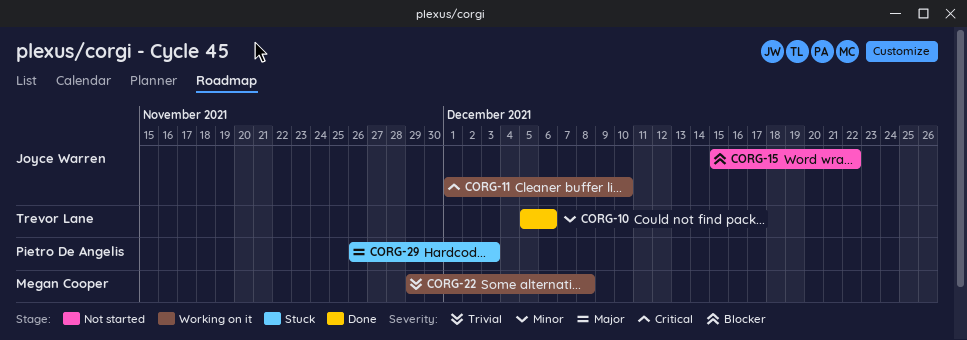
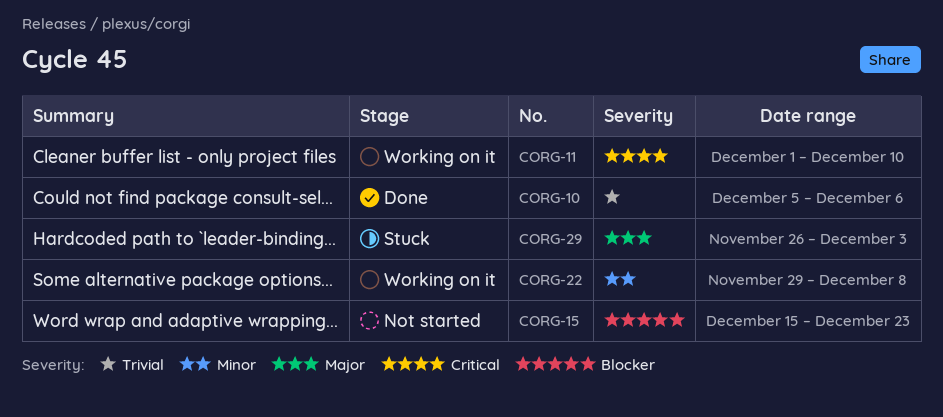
CORG-10, priority: Minor -> Trivial
CORG-15, due: Dec 22 -> Dec 23
CORG-22, priority: Trivial -> Minor

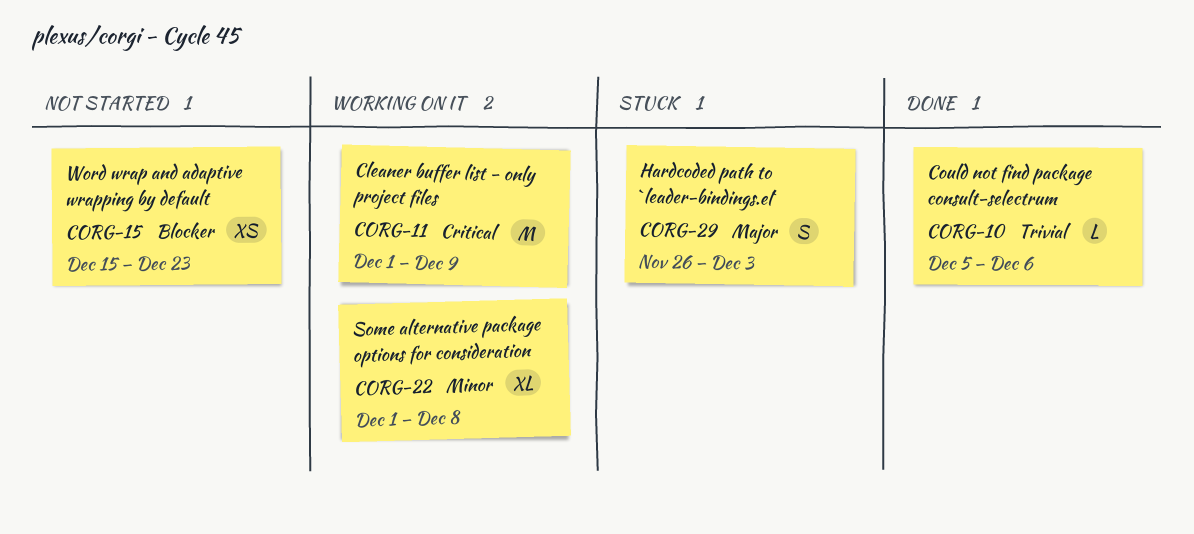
CORG-11, due: Dec 10 -> Dec 9
CORG-22, start: Nov 29 -> Dec 1

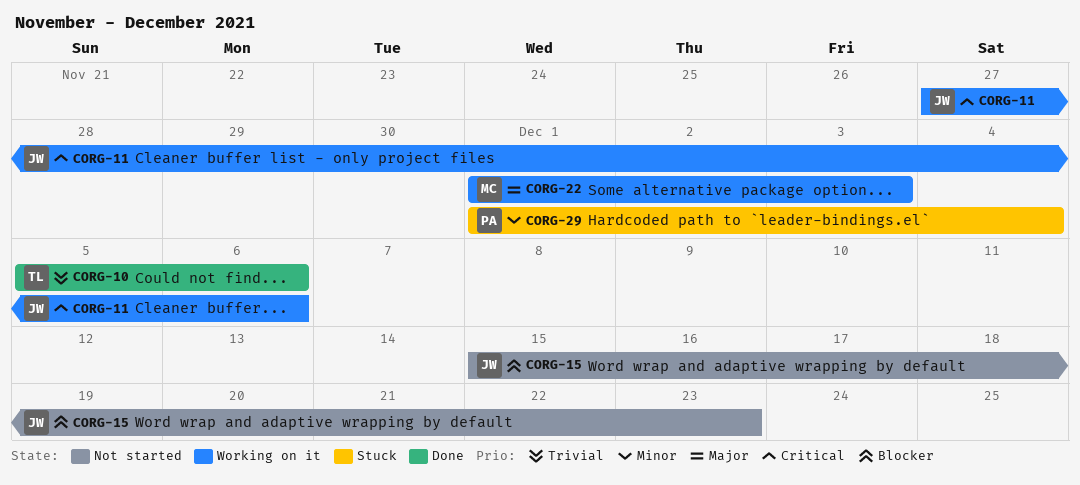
CORG-11, start: Dec 1 -> Nov 27
CORG-11, due: Dec 9 -> Dec 6
CORG-22, priority: Minor -> Major
CORG-22, due: Dec 8 -> Dec 3
CORG-29, priority: Major -> Minor
CORG-29, start: Nov 26 -> Dec 1
CORG-29, due: Dec 3 -> Dec 4

